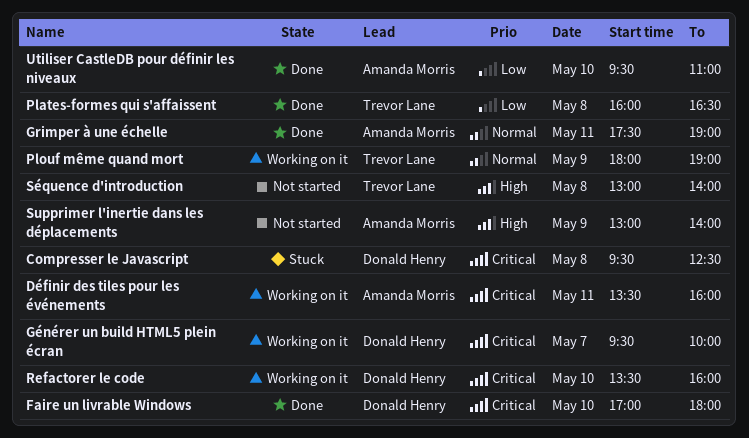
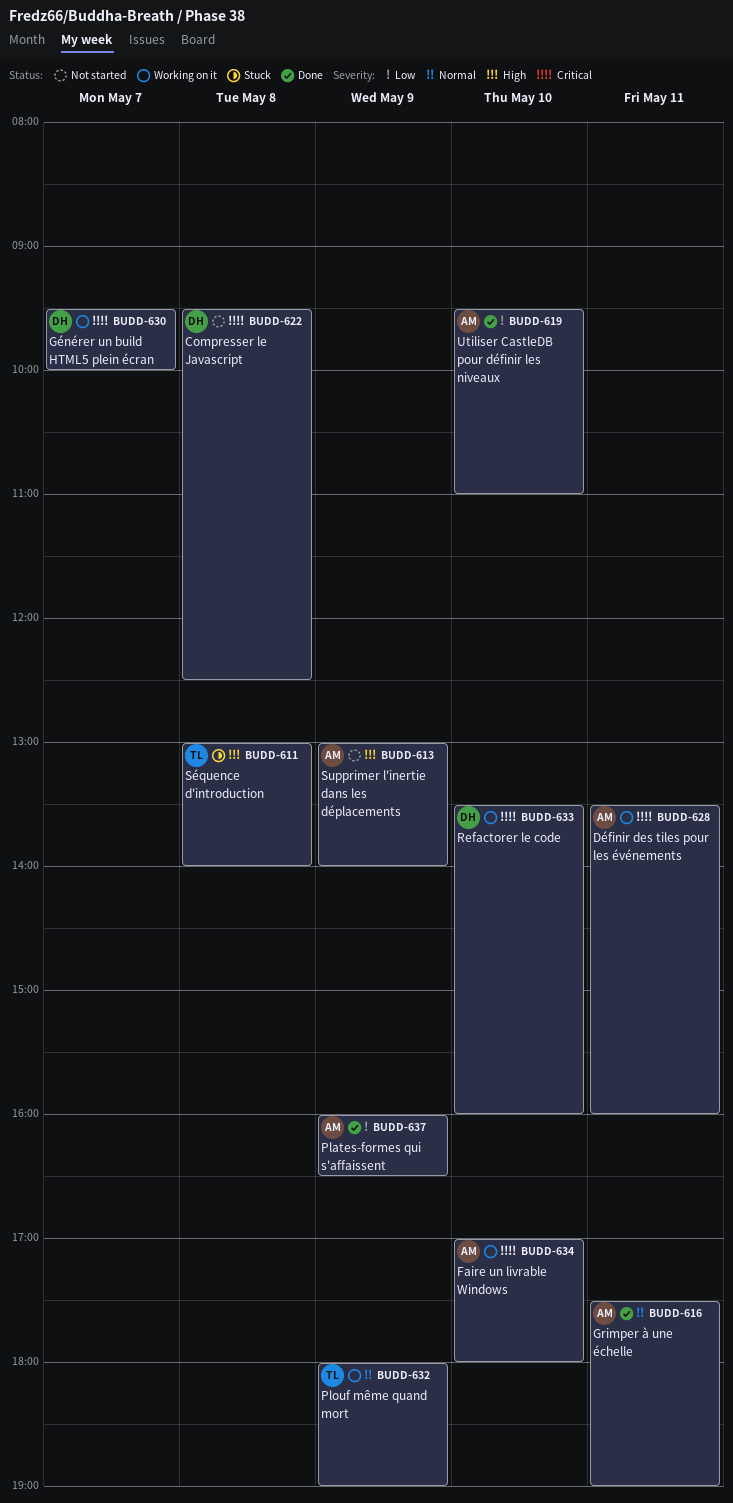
Compresser le Javascript, status: Stuck -> Not started
Faire un livrable Windows, status: Done -> Working on it
Faire un livrable Windows, owner: Donald Henry -> Amanda Morris
Plates-formes qui s'affaissent, owner: Trevor Lane -> Amanda Morris
Plates-formes qui s'affaissent, day: May 8 -> May 9
Séquence d'introduction, status: Not started -> Stuck

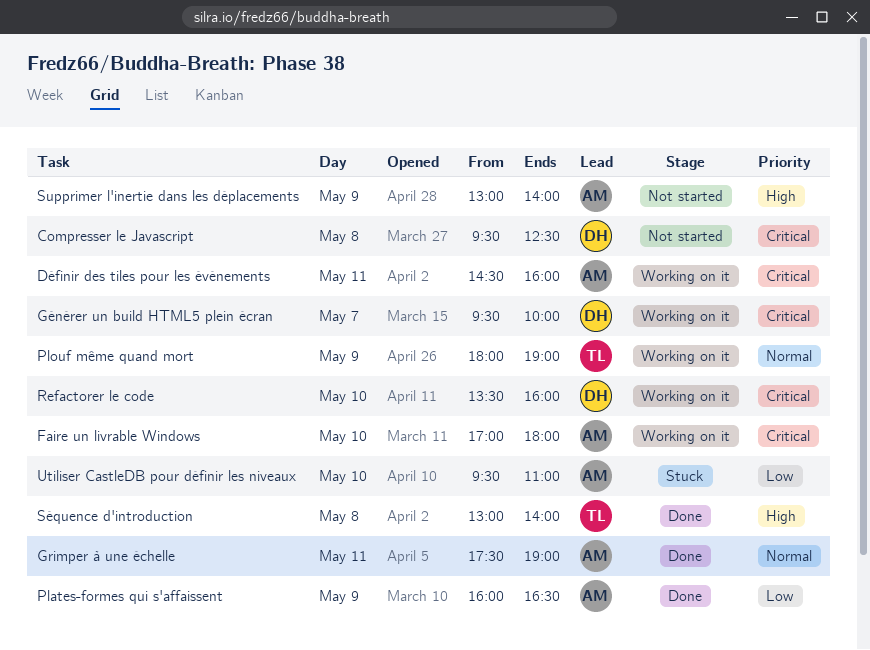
Définir des tiles pour les événements, begins: 13:30 -> 14:30
Séquence d'introduction, status: Stuck -> Done
Utiliser CastleDB pour définir les niveaux, status: Done -> Stuck

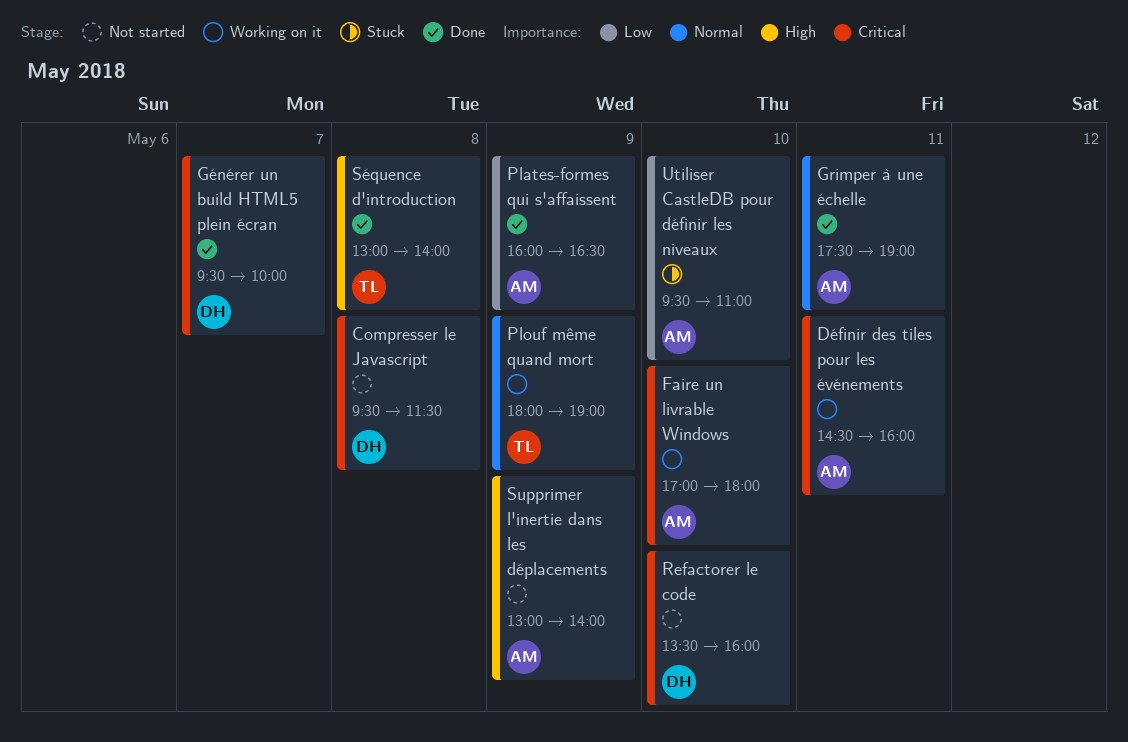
Compresser le Javascript, ends: 12:30 -> 11:30
Générer un build HTML5 plein écran, status: Working on it -> Done
Refactorer le code, status: Working on it -> Not started

